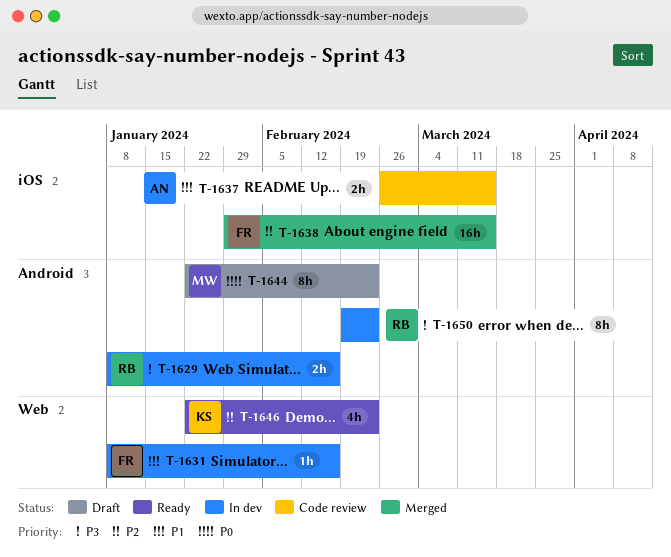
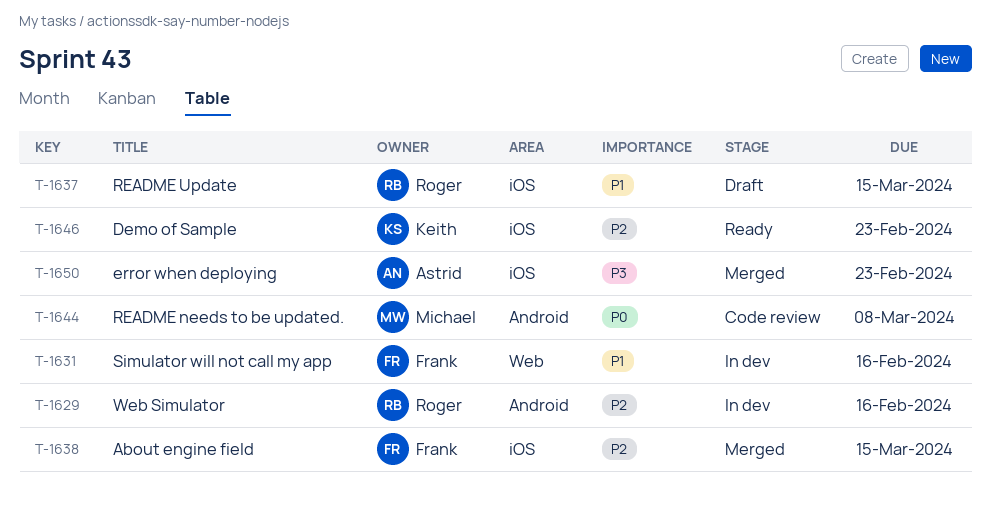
T-1629, priority: P3 -> P2
T-1637, status: Code review -> Draft
T-1637, owner: Astrid -> Roger
T-1644, status: Draft -> Code review
T-1644, due: Feb 23 -> Mar 8
T-1646, label: Web -> iOS
T-1650, status: In dev -> Merged
T-1650, owner: Roger -> Astrid
T-1650, label: Android -> iOS

